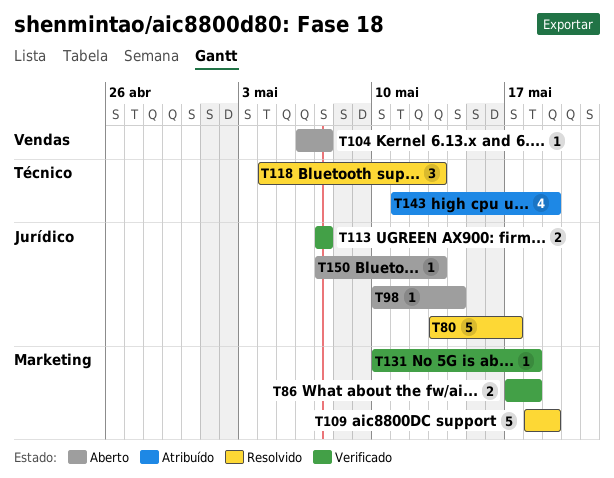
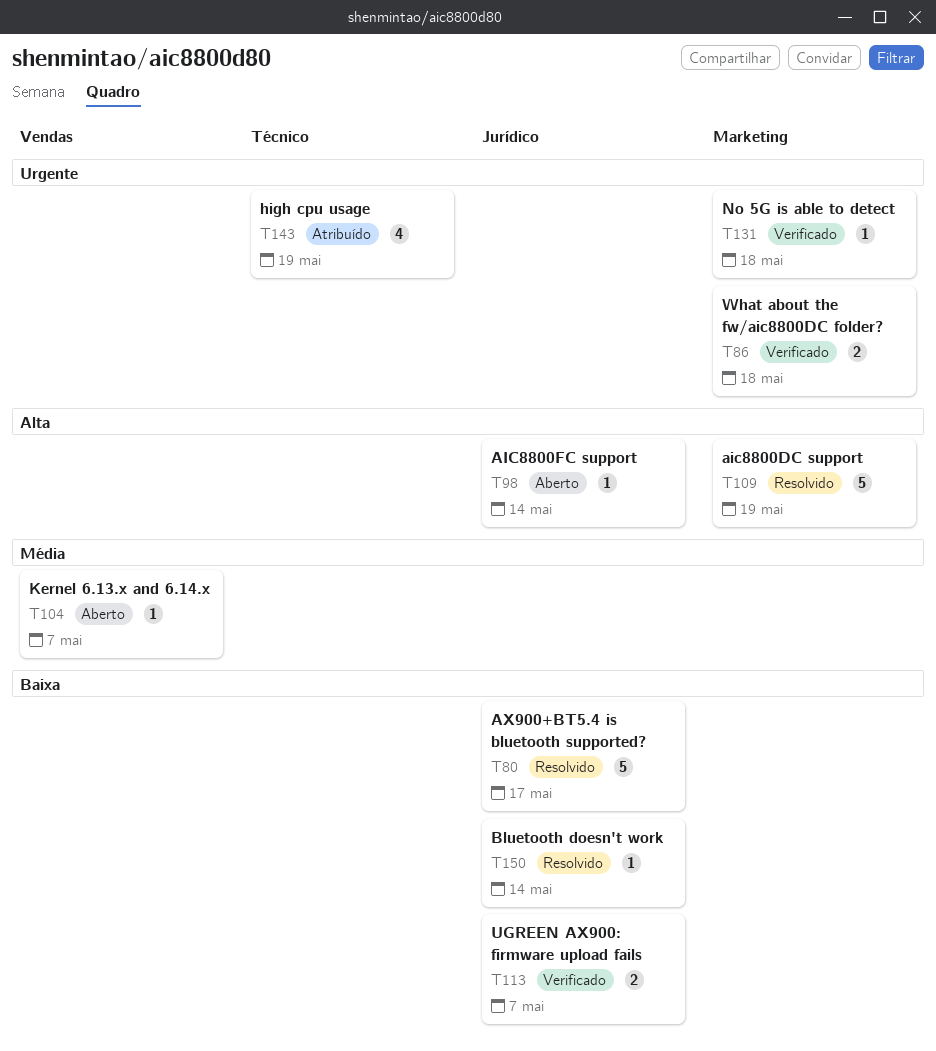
T118: present -> none
T150, status: Aberto -> Resolvido
T150, due: May 13 -> May 14

